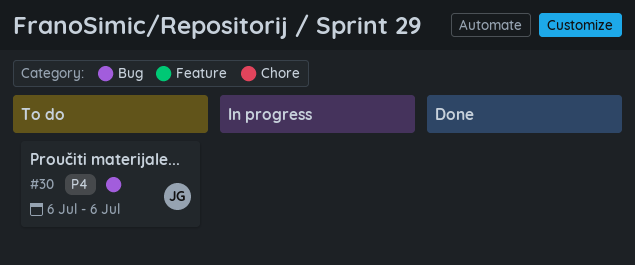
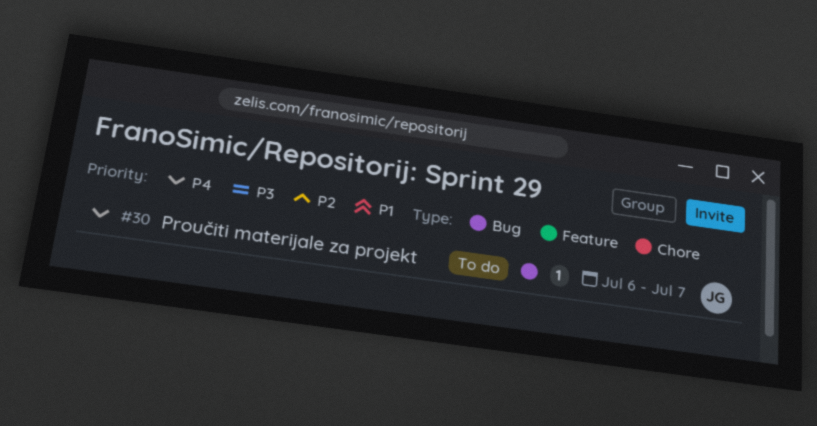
#30, due: Jul 6 -> Jul 7

